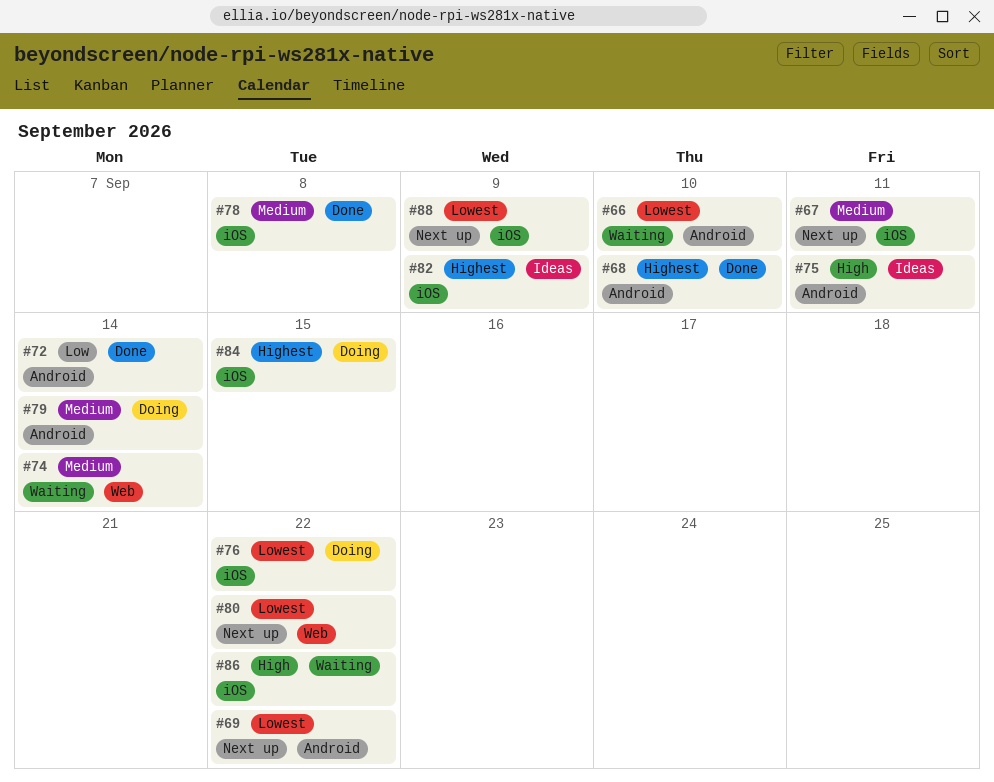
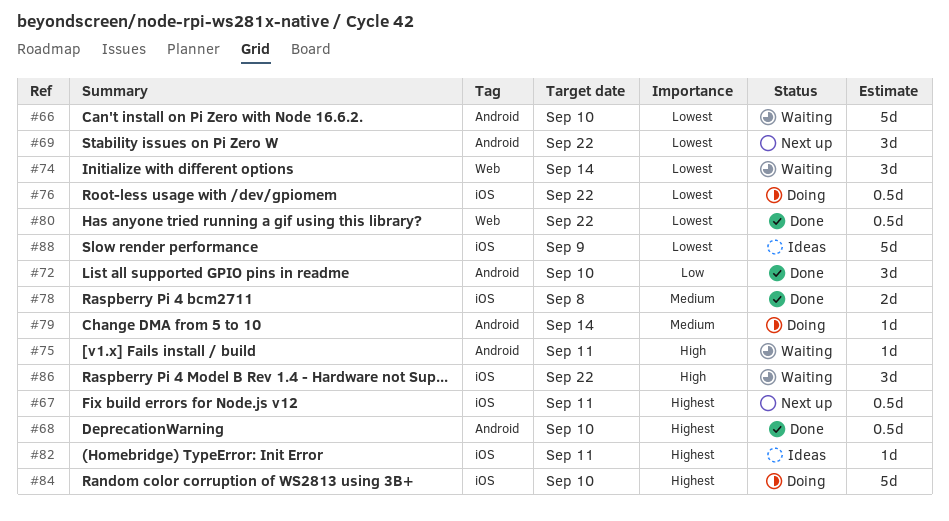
#67, priority: Medium -> Highest
#72, due: Sep 14 -> Sep 10
#74, priority: Medium -> Lowest
#75, status: Ideas -> Waiting
#80, status: Next up -> Done
#82, due: Sep 9 -> Sep 11
#84, due: Sep 15 -> Sep 10
#88, status: Next up -> Ideas

